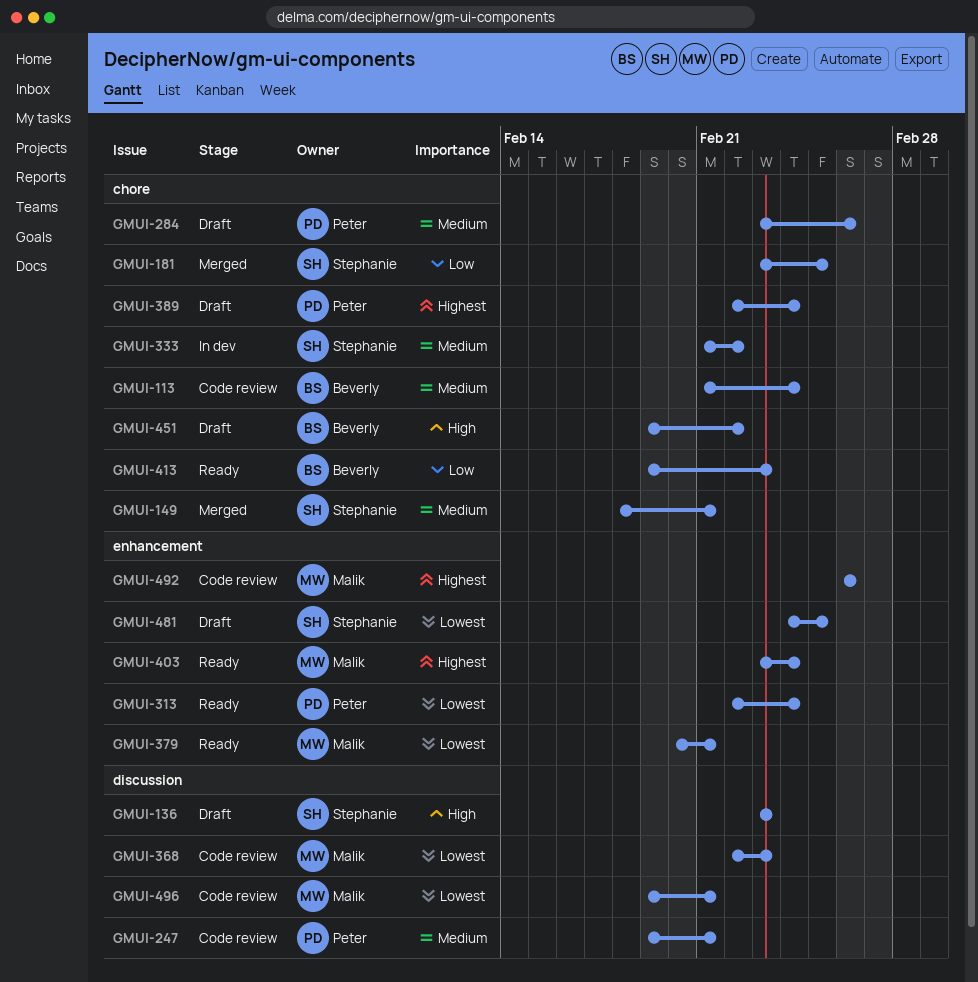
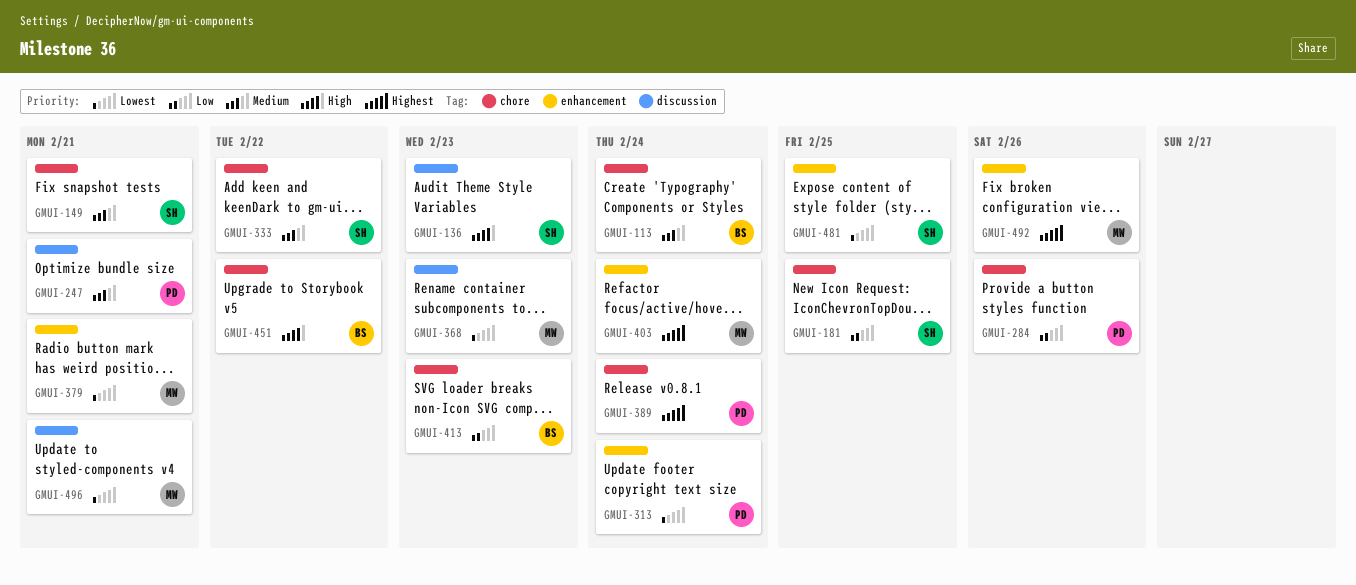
GMUI-284, priority: Medium -> Low

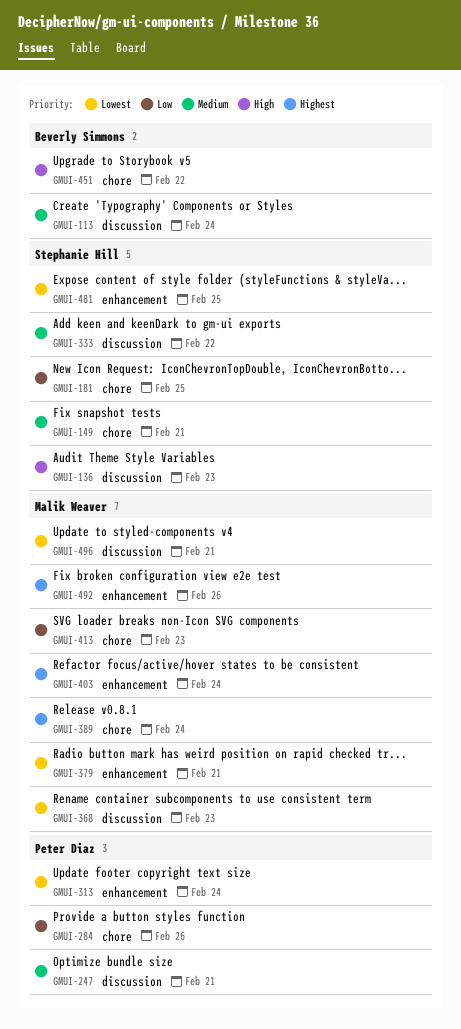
GMUI-113, label: chore -> discussion
GMUI-333, label: chore -> discussion
GMUI-389, owner: Peter Diaz -> Malik Weaver
GMUI-413, owner: Beverly Simmons -> Malik Weaver

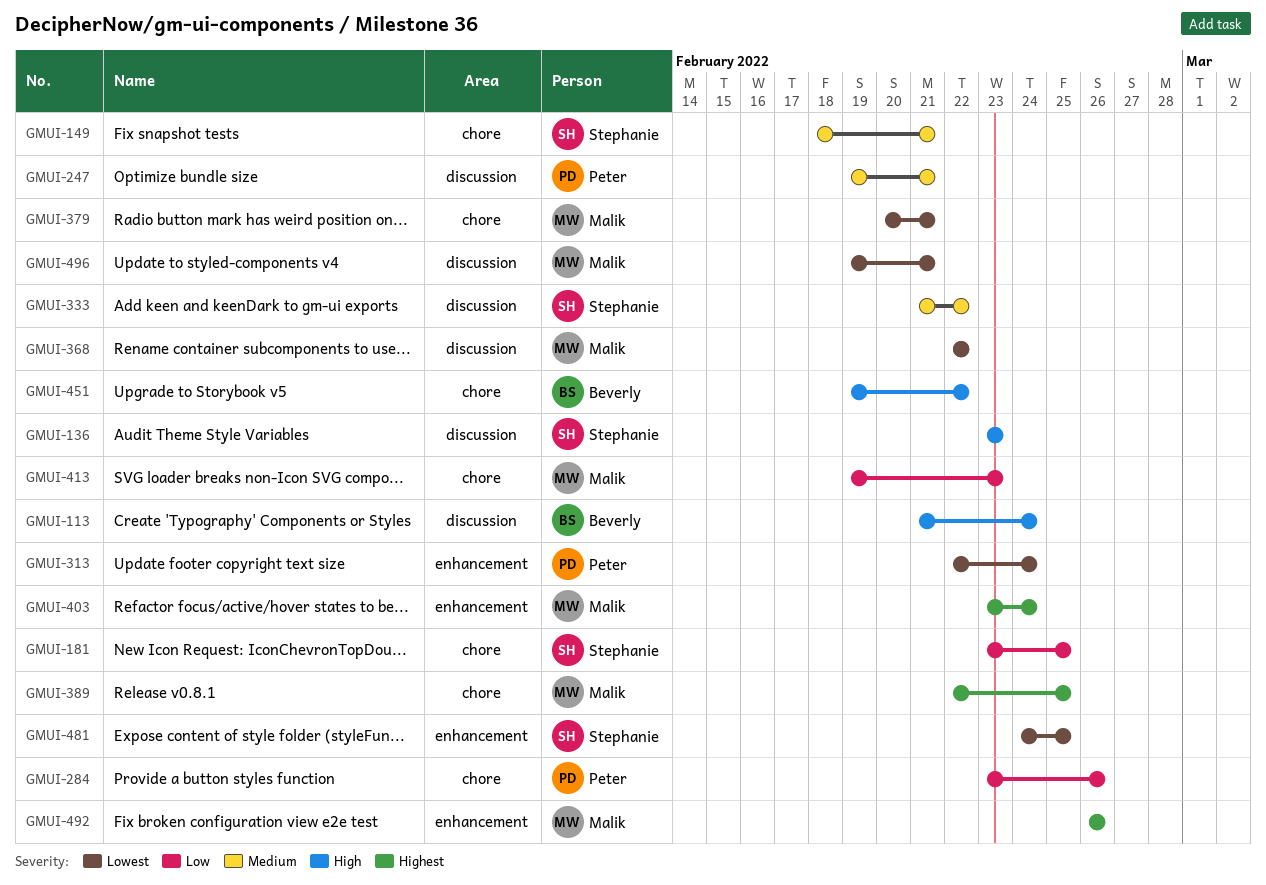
GMUI-113, priority: Medium -> High
GMUI-368, due: Feb 23 -> Feb 22
GMUI-379, label: enhancement -> chore
GMUI-389, due: Feb 24 -> Feb 25

